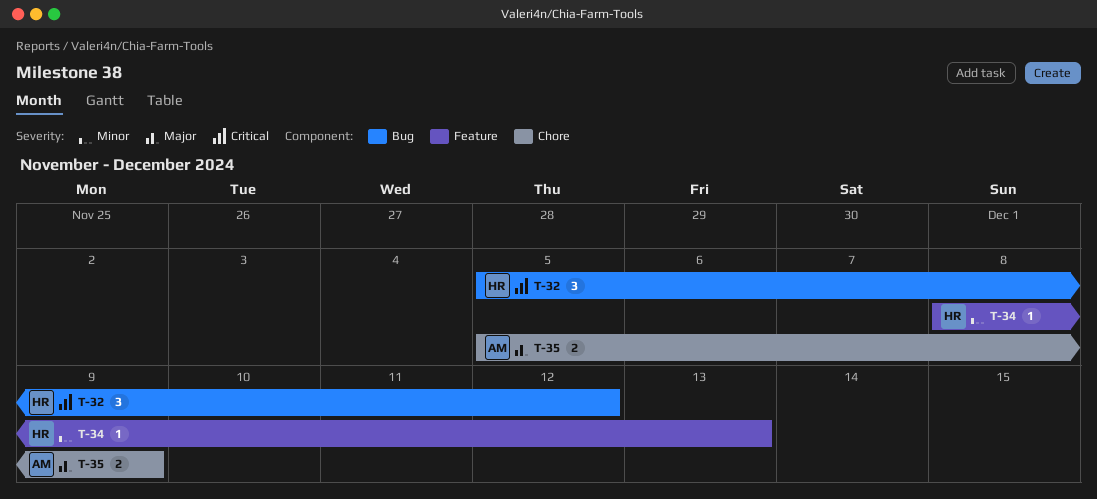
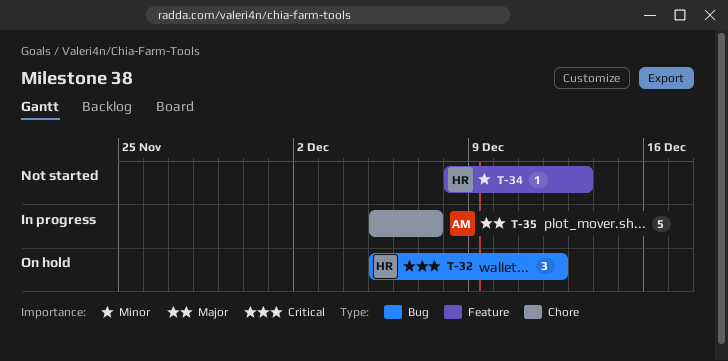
T-35, estimate: 2 -> 5
T-35, due: Dec 9 -> Dec 7

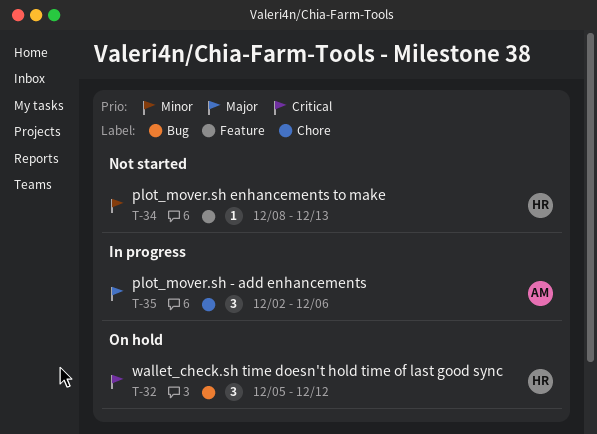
T-35, estimate: 5 -> 3
T-35, start: Dec 5 -> Dec 2
T-35, due: Dec 7 -> Dec 6

